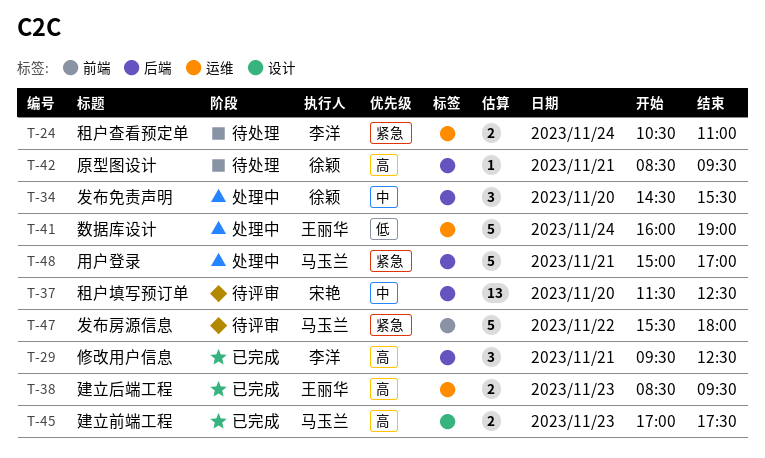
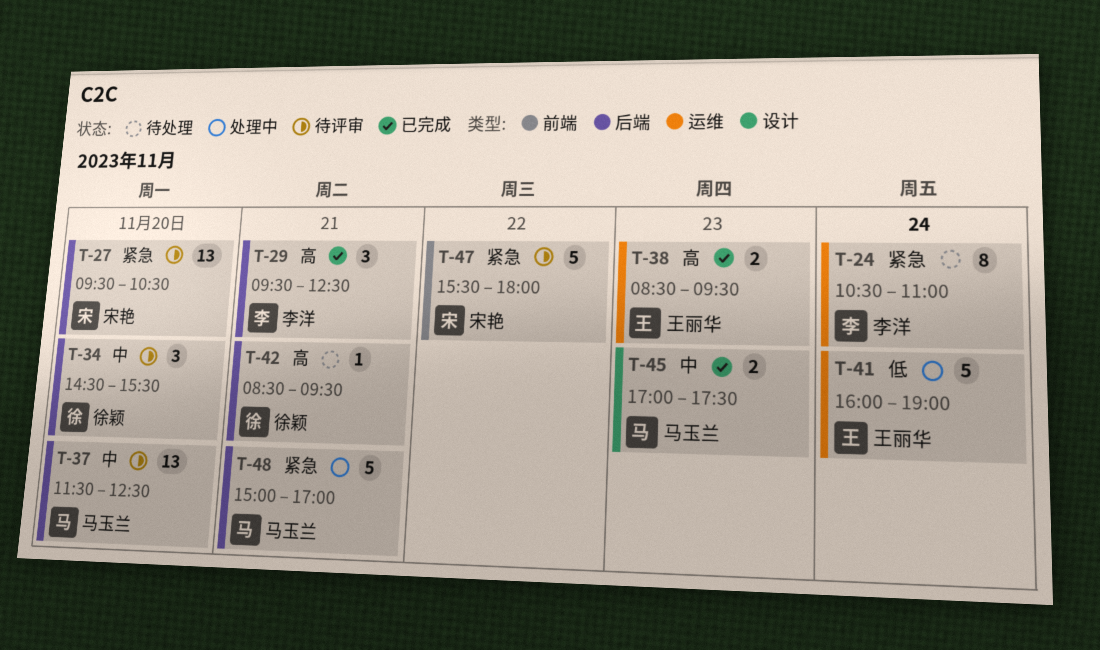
T-24, estimate: 2 -> 8
T-27: none -> present
T-34, status: 处理中 -> 待评审
T-37, owner: 宋艳 -> 马玉兰
T-45, priority: 高 -> 中
T-47, owner: 马玉兰 -> 宋艳

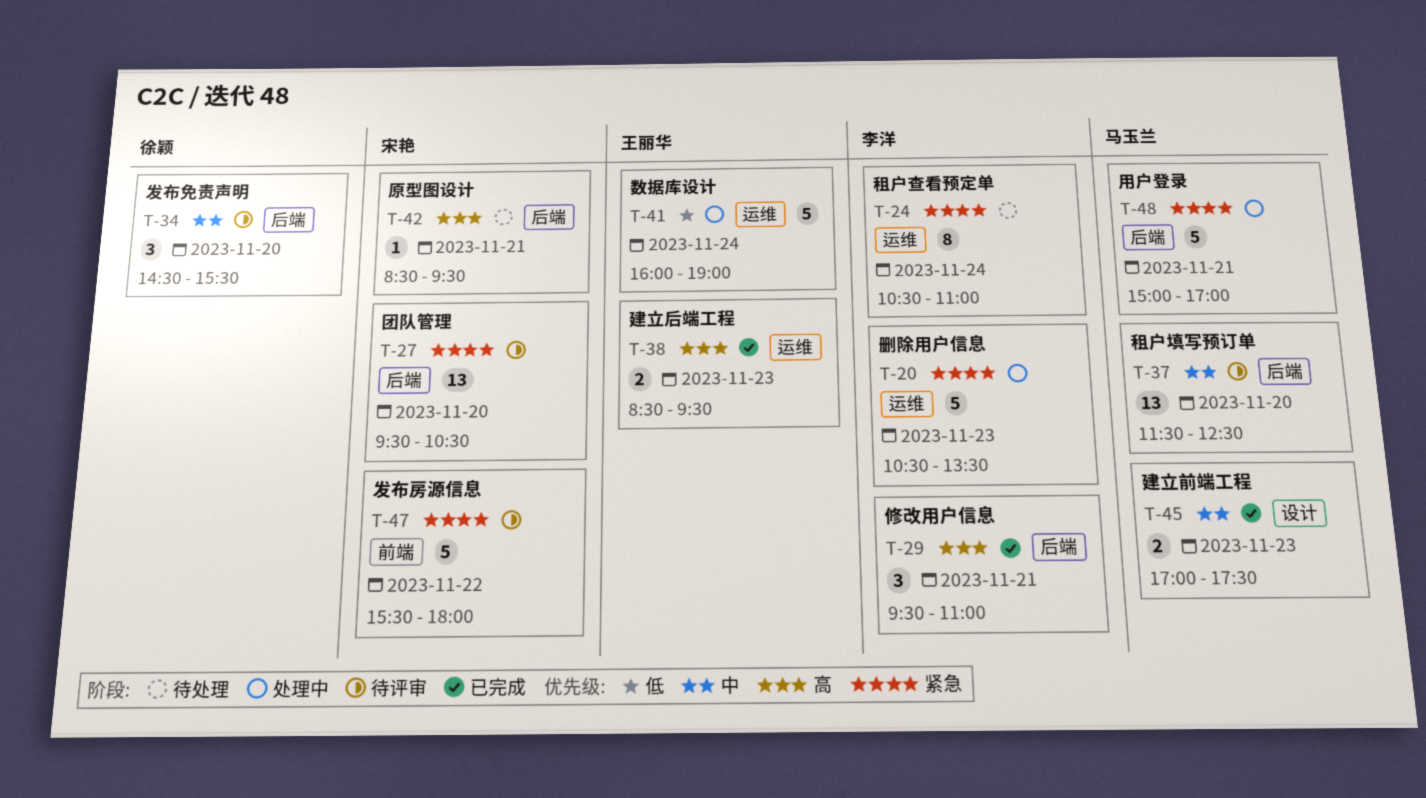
T-20: none -> present
T-29, ends: 12:30 -> 11:00
T-42, owner: 徐颖 -> 宋艳

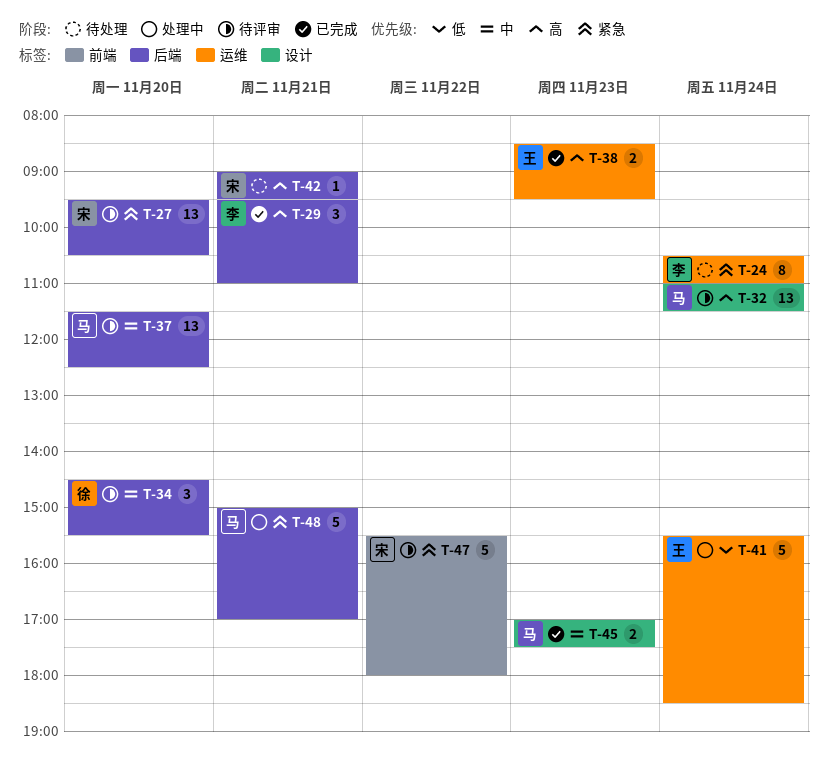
T-20: present -> none
T-32: none -> present
T-41, begins: 16:00 -> 15:30
T-41, ends: 19:00 -> 18:30
T-42, begins: 08:30 -> 09:00

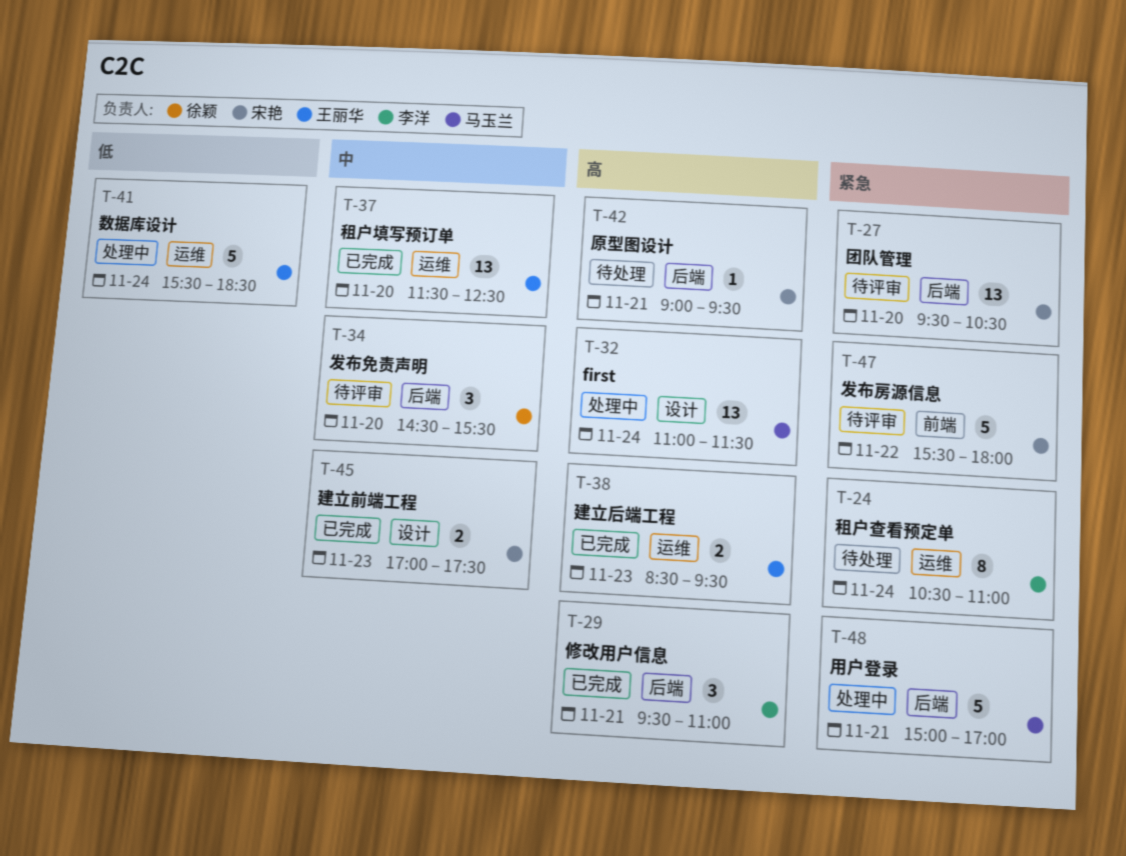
T-32, status: 待评审 -> 处理中
T-37, status: 待评审 -> 已完成
T-37, owner: 马玉兰 -> 王丽华
T-37, label: 后端 -> 运维
T-45, owner: 马玉兰 -> 宋艳

